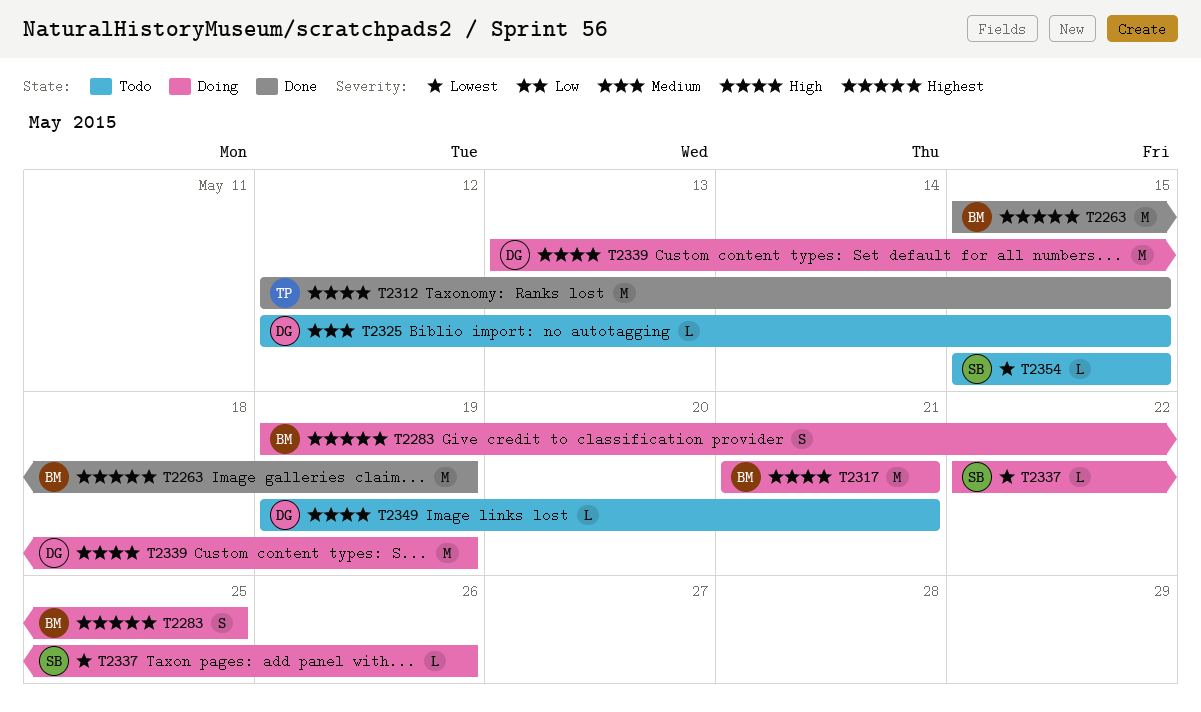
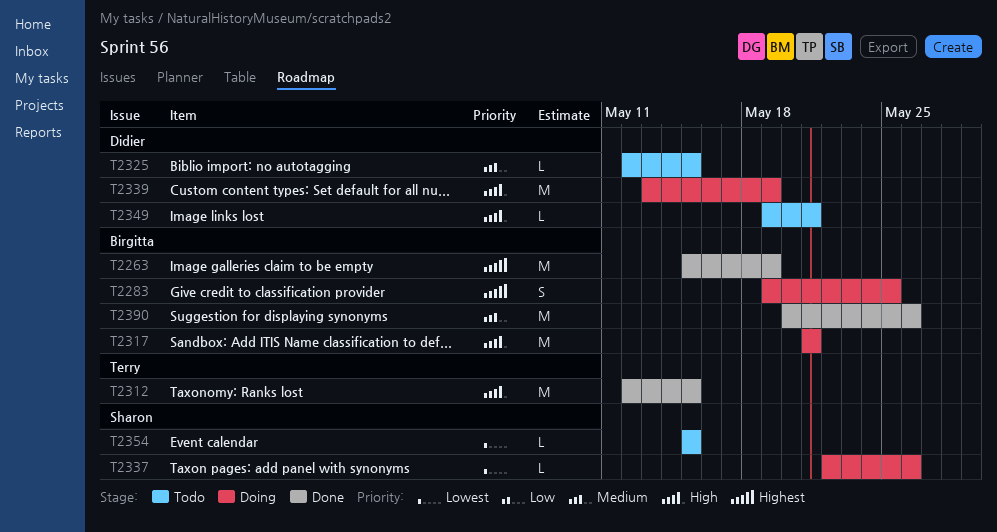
T2390: none -> present

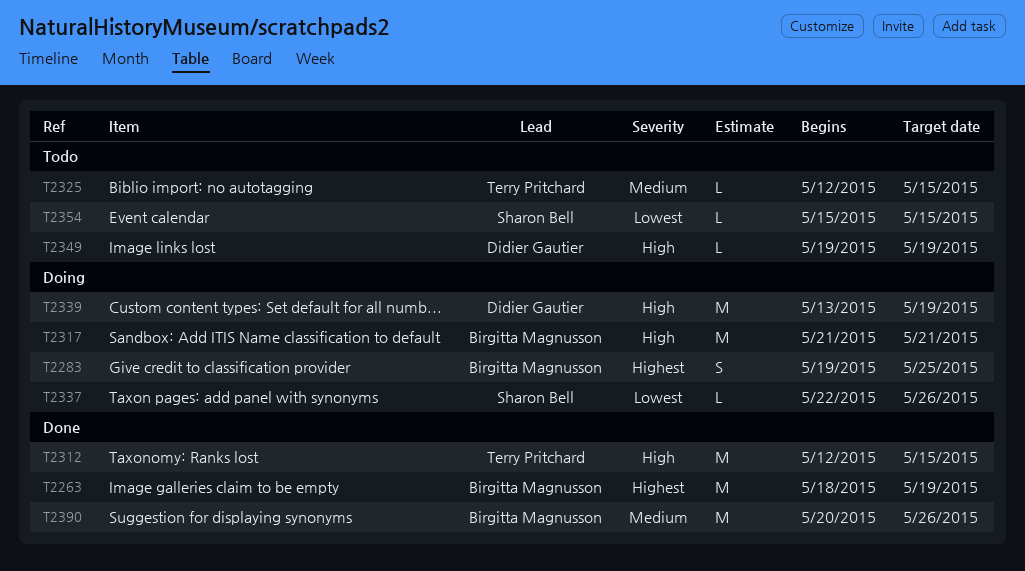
T2263, start: May 15 -> May 18
T2325, owner: Didier Gautier -> Terry Pritchard
T2349, due: May 21 -> May 19

